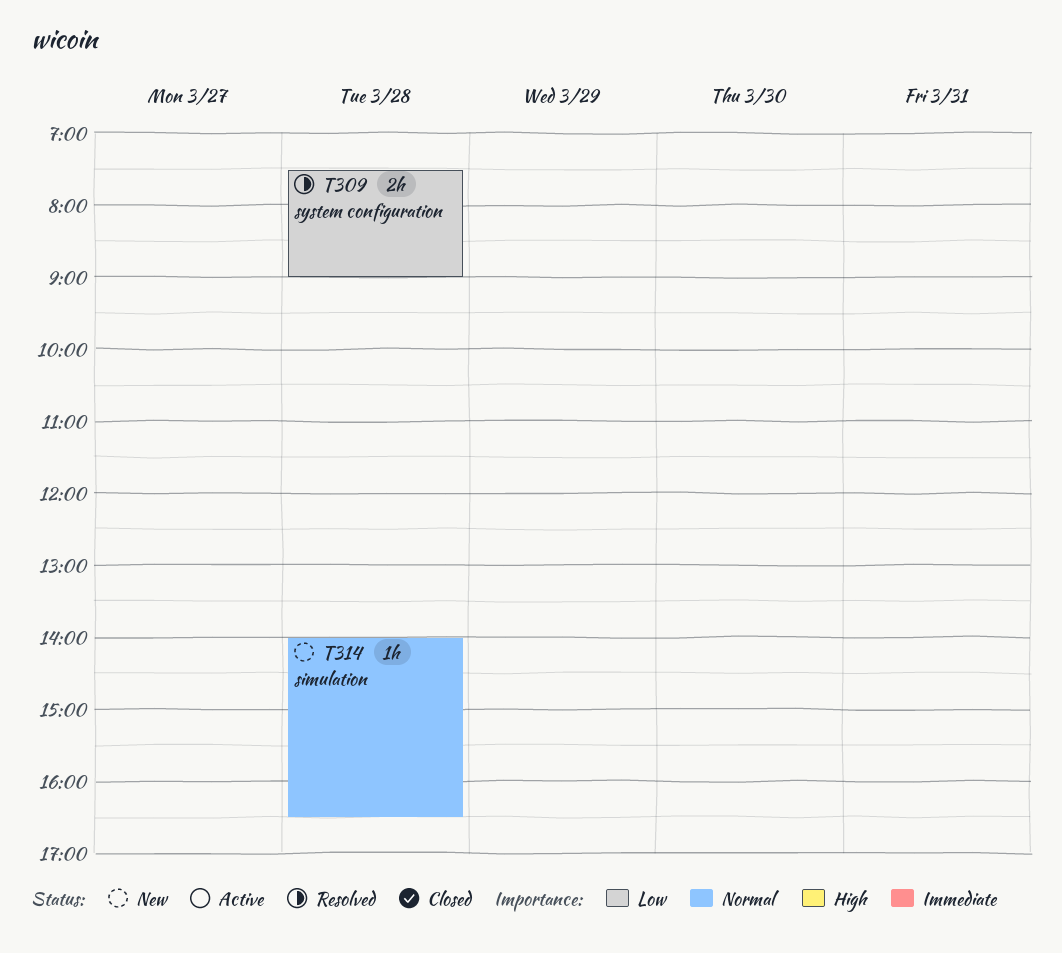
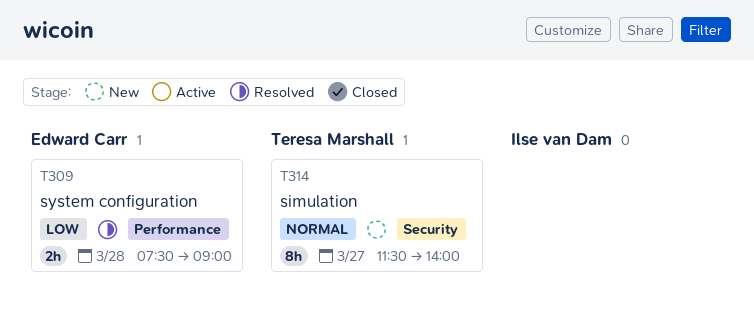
T314, estimate: 1h -> 8h
T314, day: Mar 28 -> Mar 27
T314, begins: 14:00 -> 11:30
T314, ends: 16:30 -> 14:00

